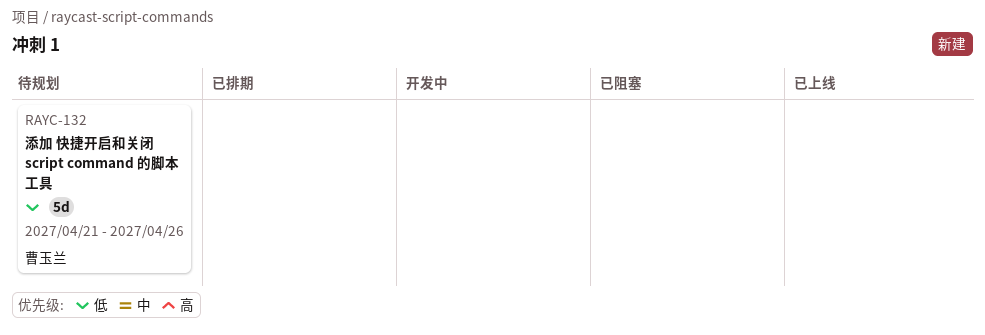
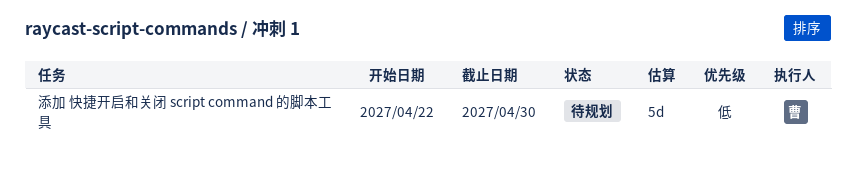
添加 快捷开启和关闭 script command 的脚本工具, start: Apr 21 -> Apr 22
添加 快捷开启和关闭 script command 的脚本工具, due: Apr 26 -> Apr 30

